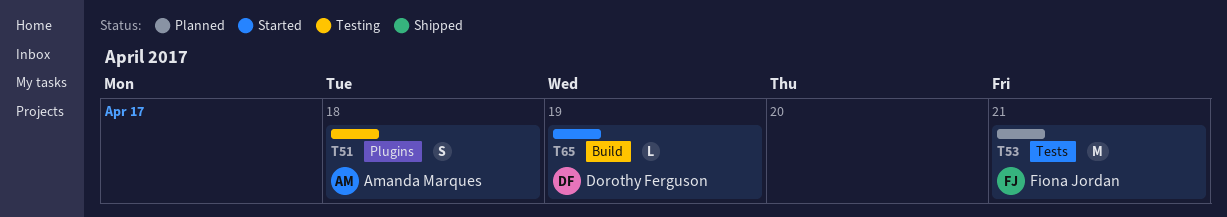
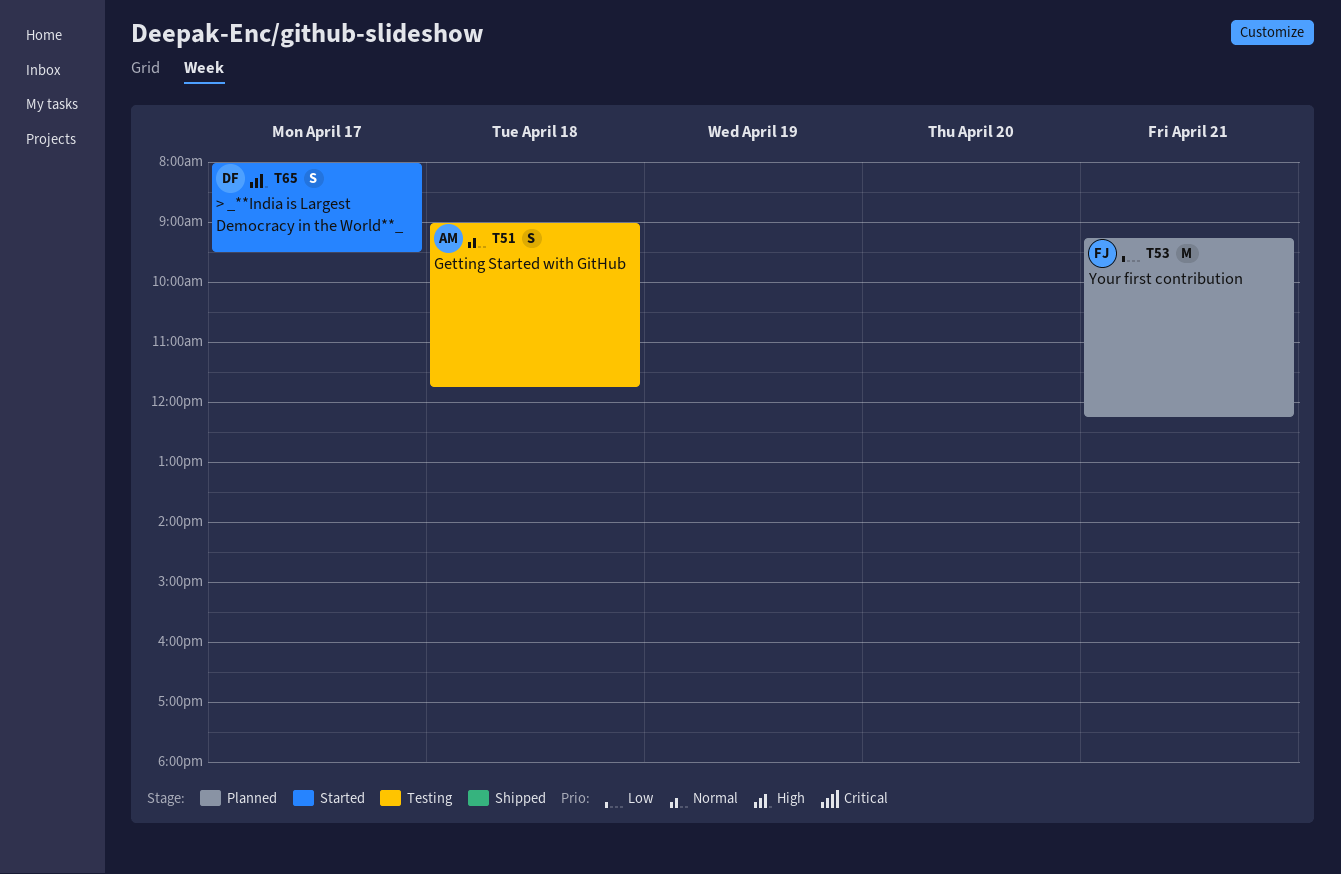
T65, estimate: L -> S
T65, day: Apr 19 -> Apr 17

